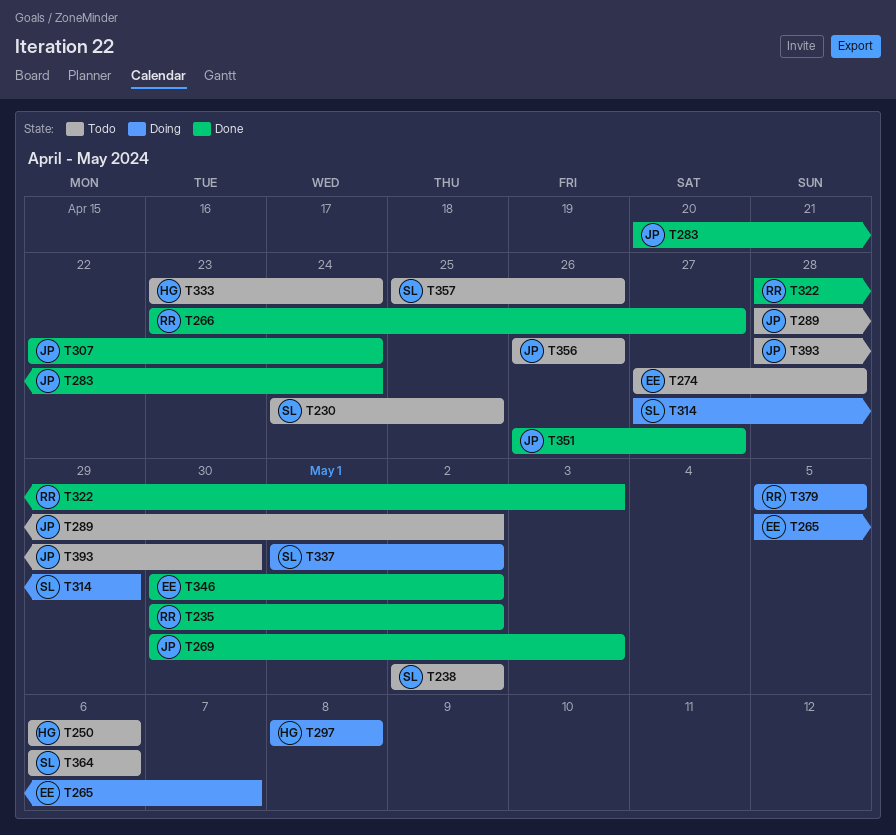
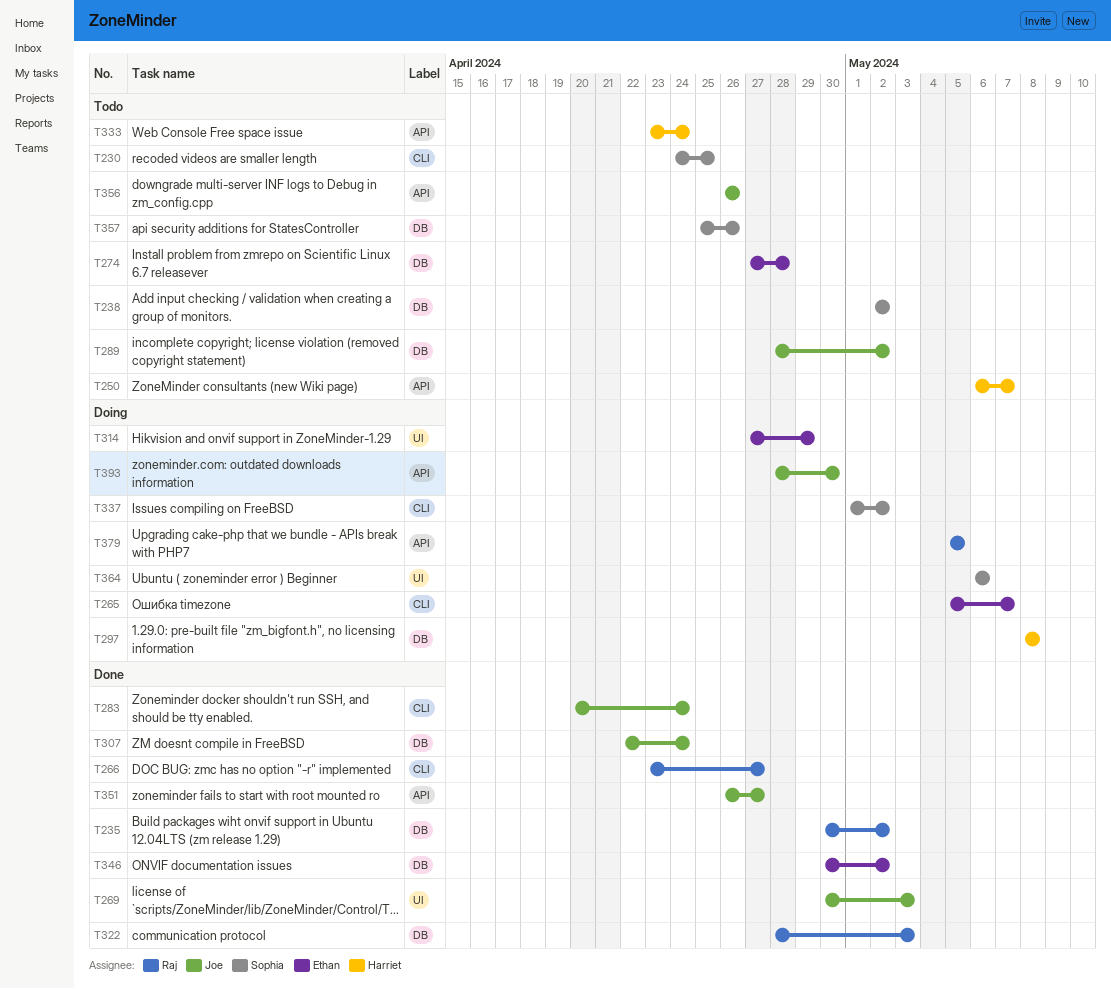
T250, due: May 6 -> May 7
T314, owner: Sophia -> Ethan
T364, status: Todo -> Doing
T393, status: Todo -> Doing

